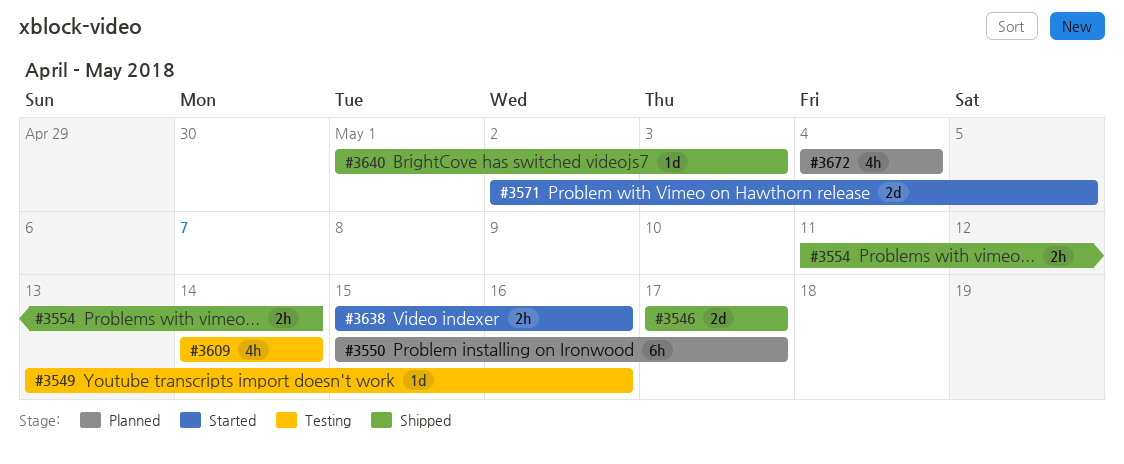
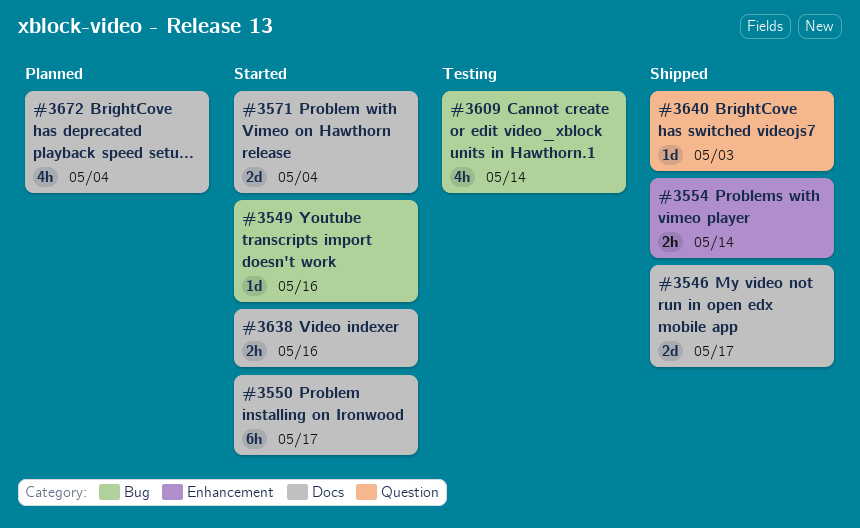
#3549, status: Testing -> Started
#3550, status: Planned -> Started
#3571, due: May 5 -> May 4

